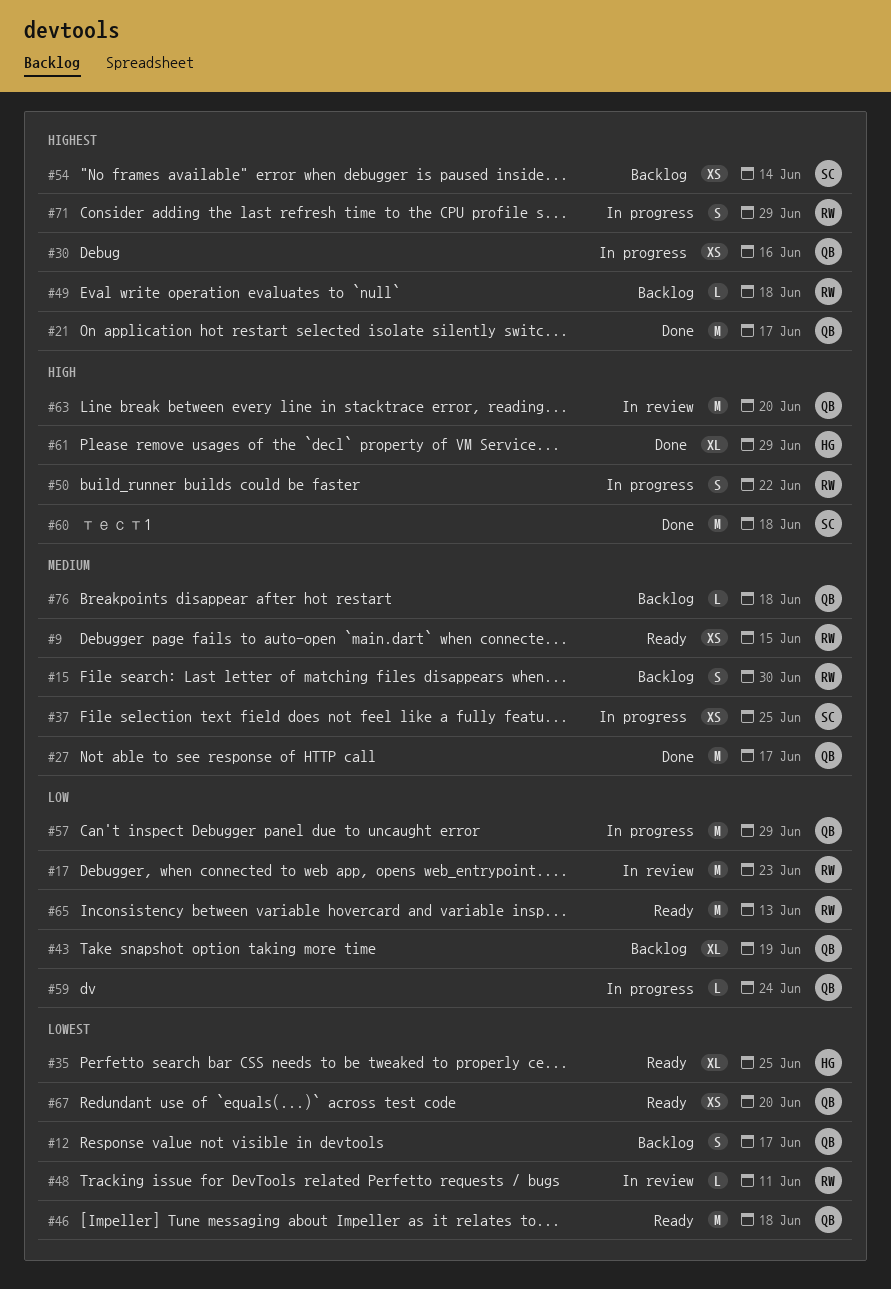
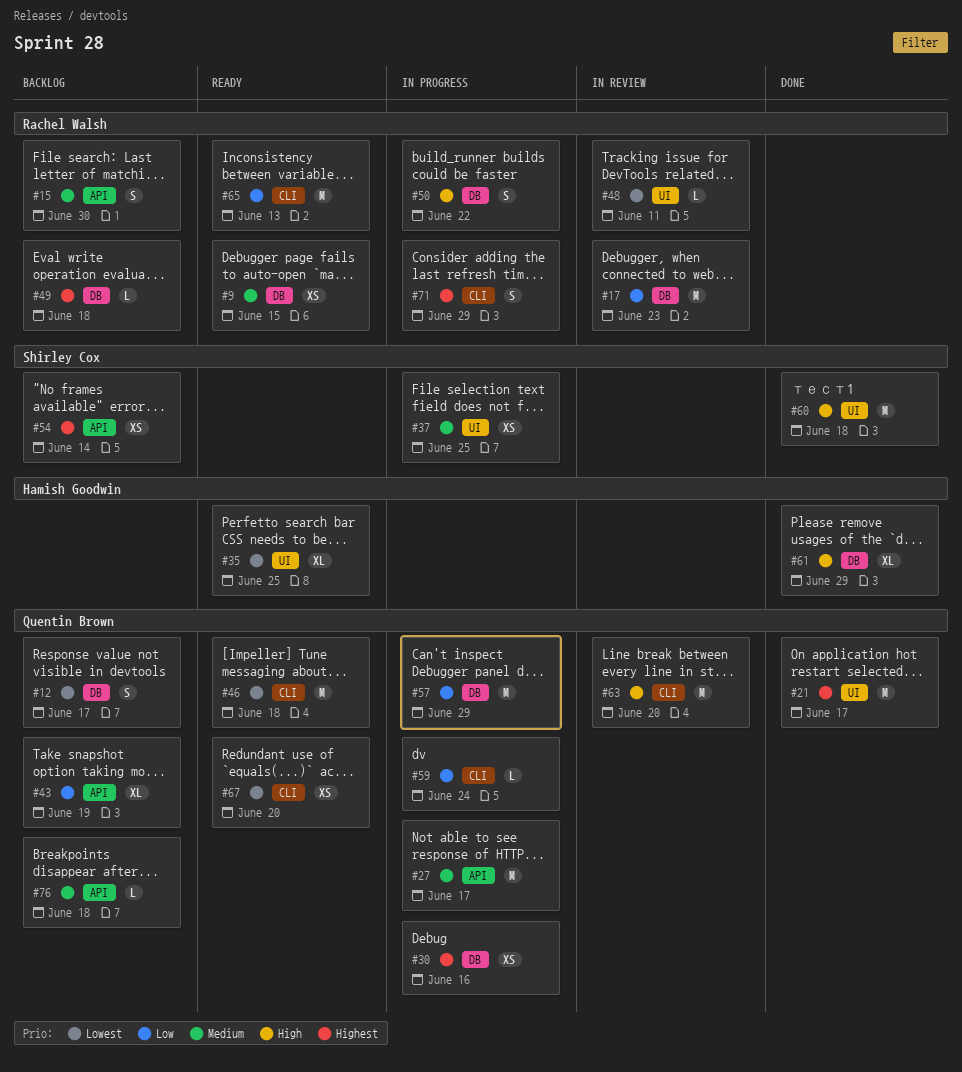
#27, status: Done -> In progress

